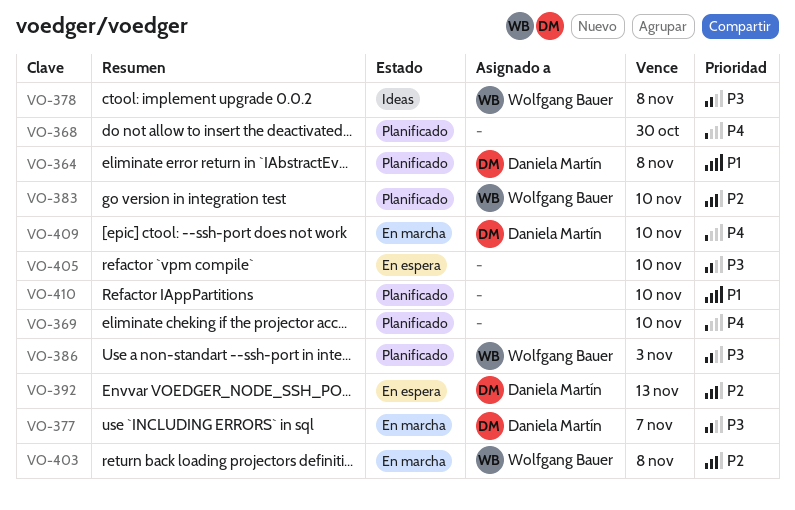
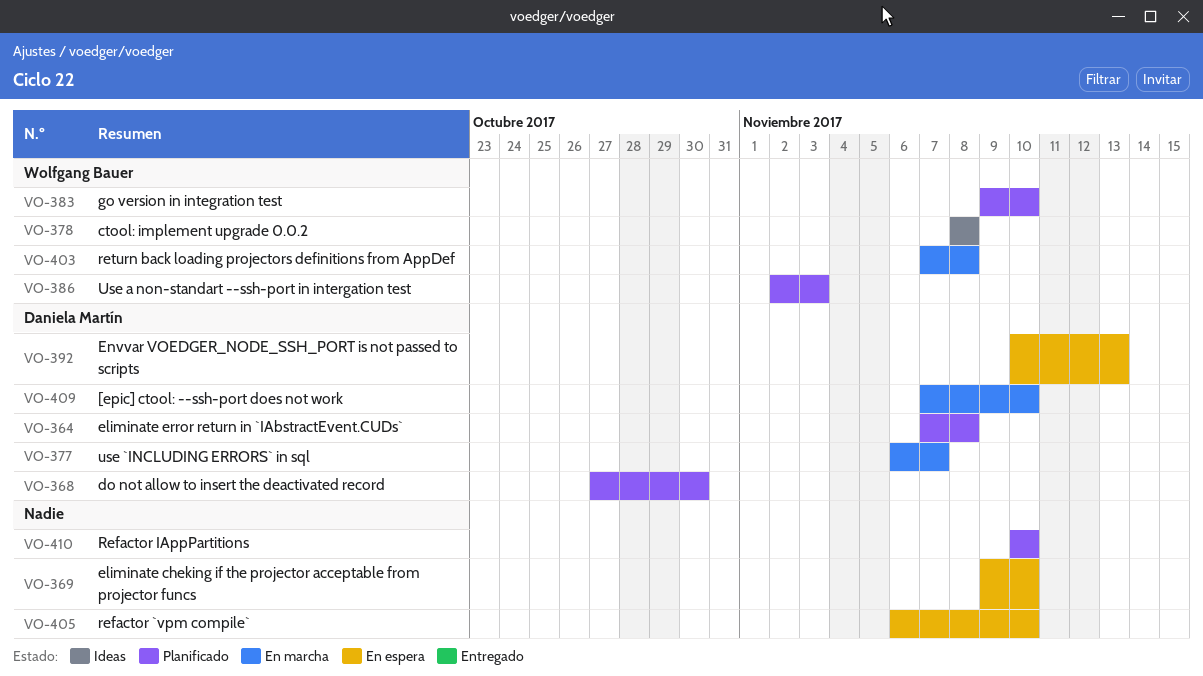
VO-368, owner: none -> Daniela Martín
VO-369, status: Planificado -> En espera

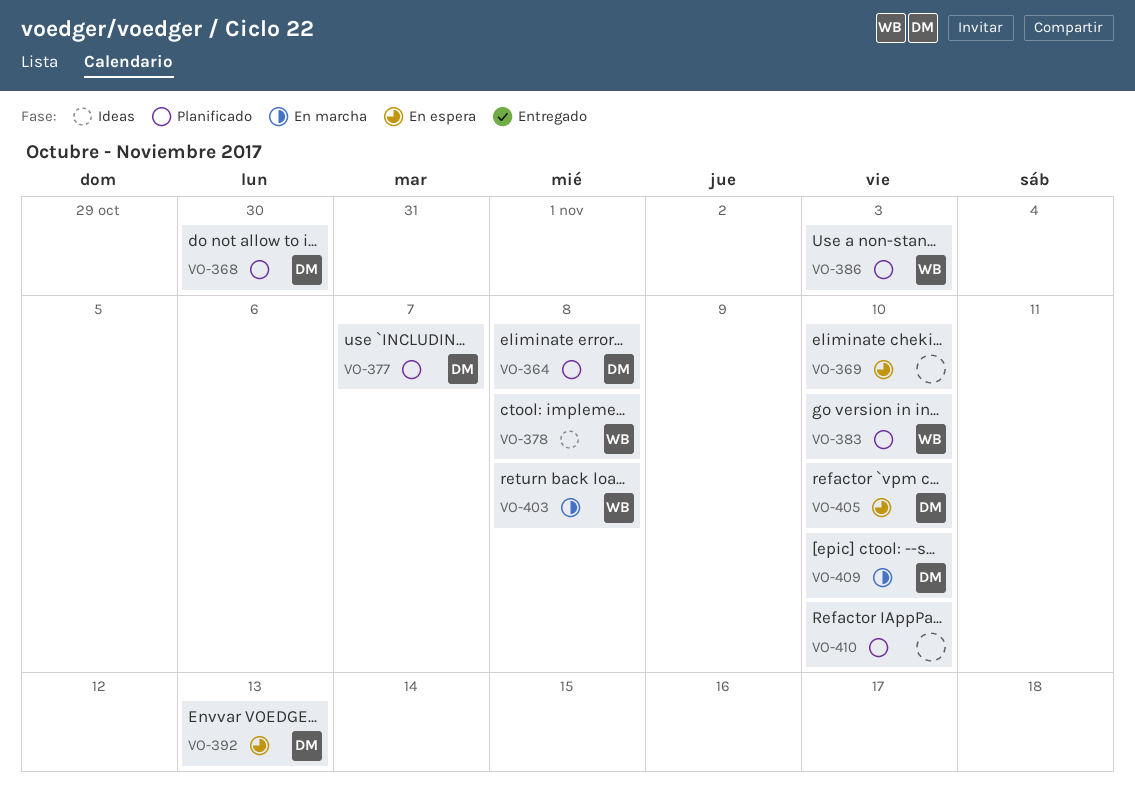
VO-377, status: En marcha -> Planificado
VO-405, owner: none -> Daniela Martín

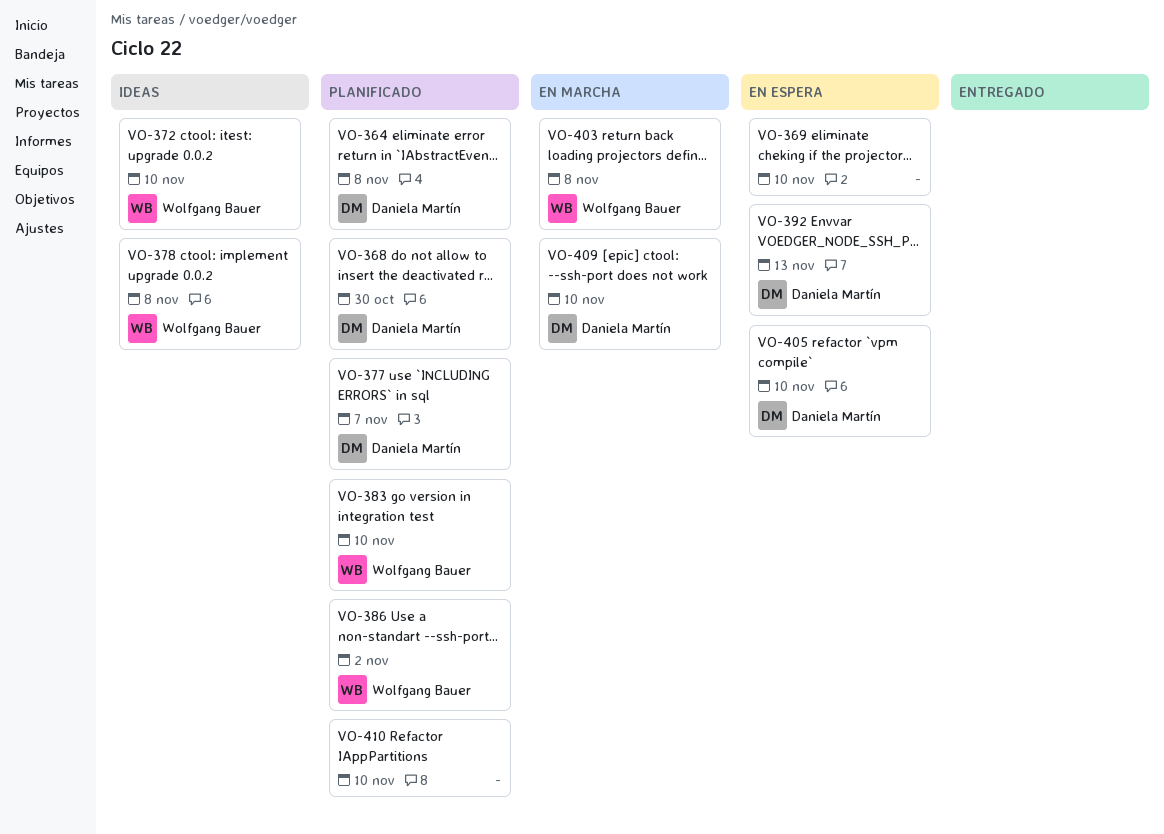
VO-372: none -> present
VO-386, due: Nov 3 -> Nov 2

